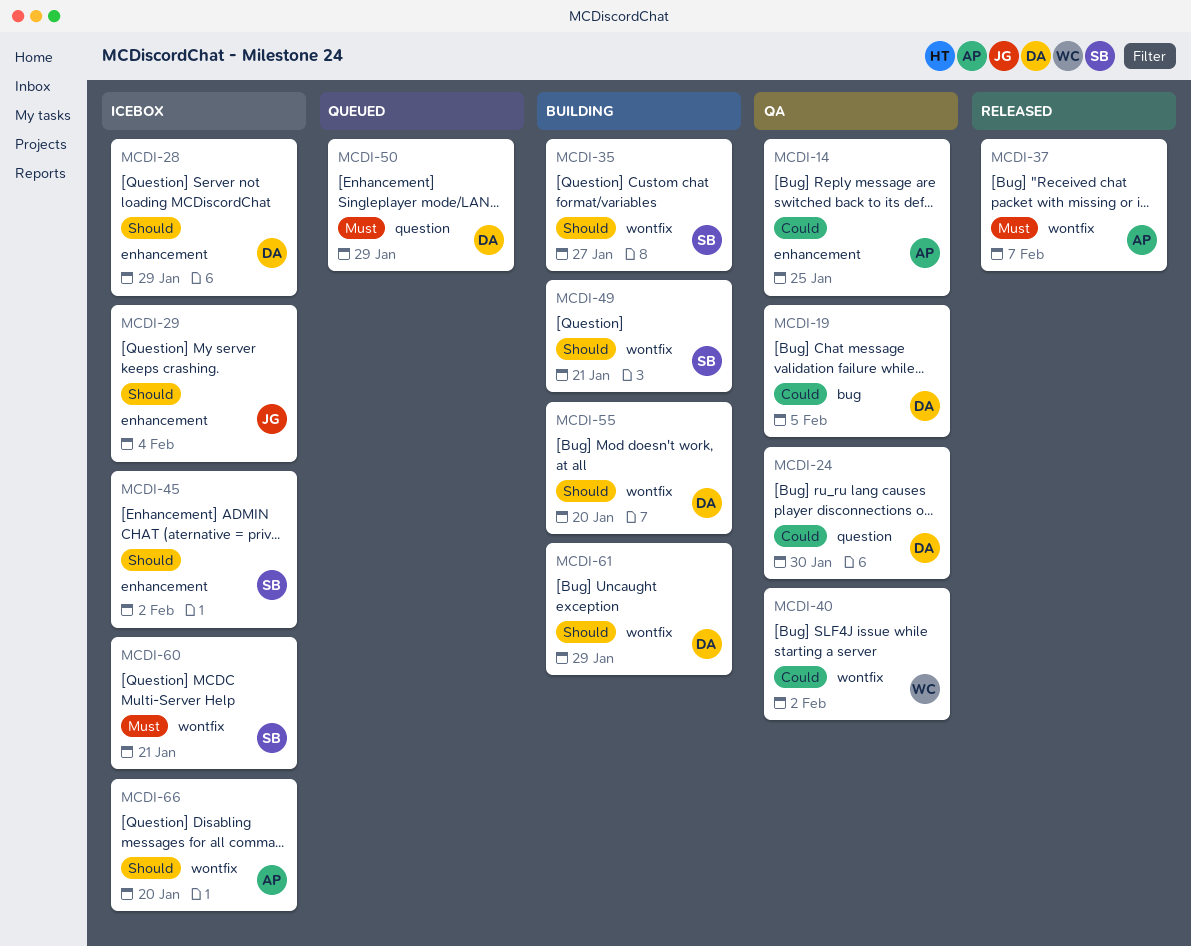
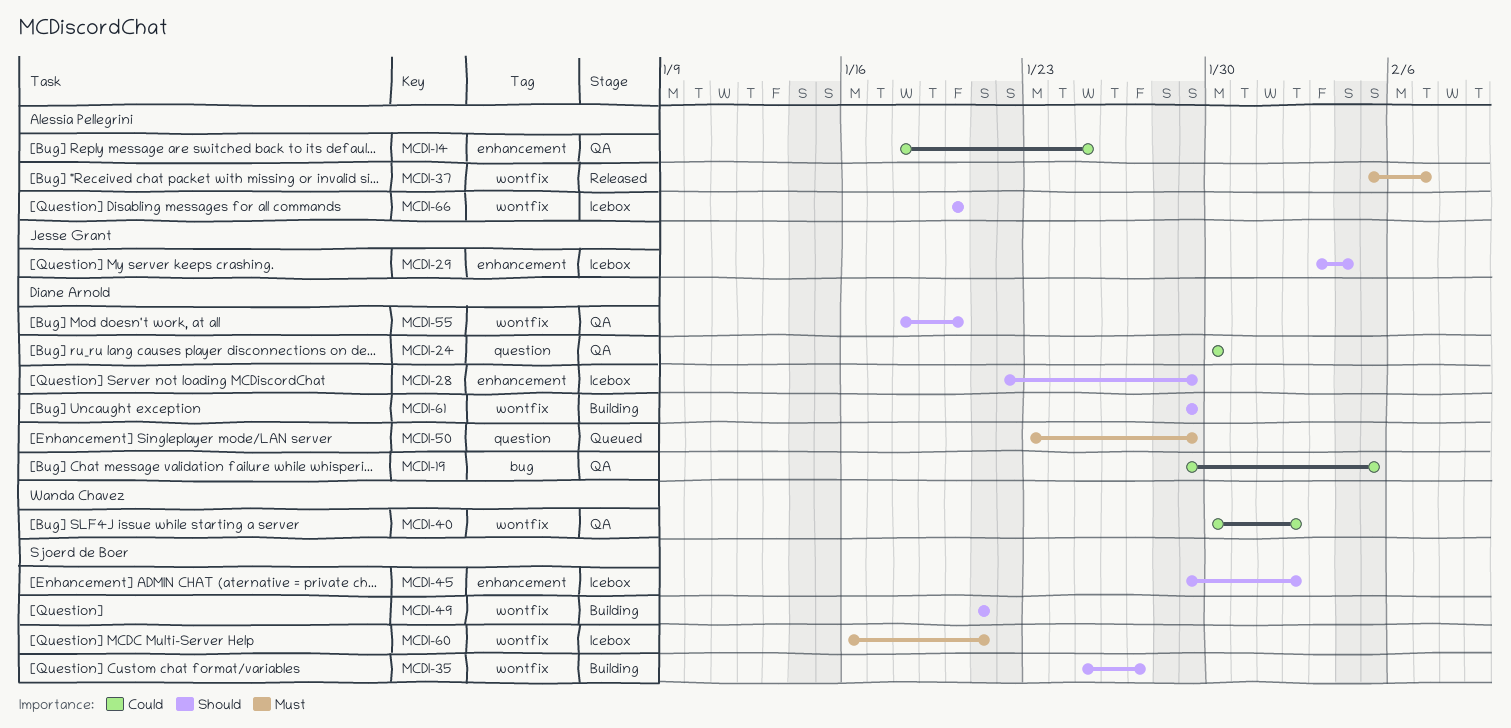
MCDI-55, status: Building -> QA

